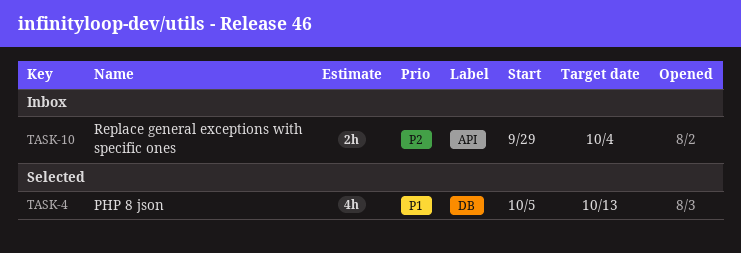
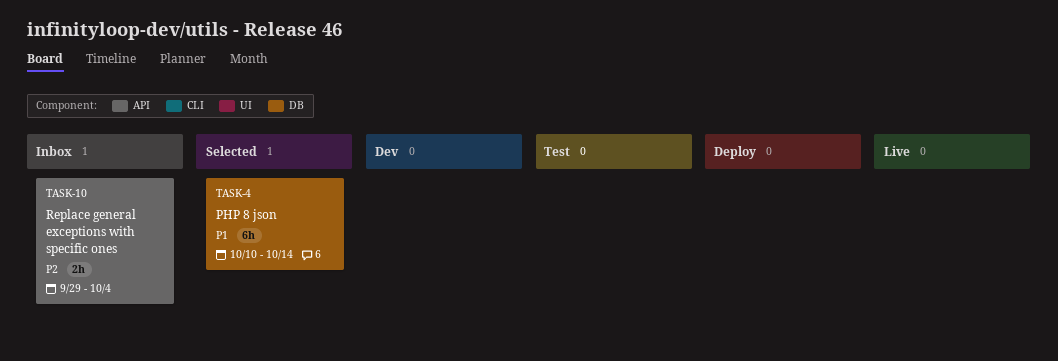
TASK-4, estimate: 4h -> 6h
TASK-4, start: Oct 5 -> Oct 10
TASK-4, due: Oct 13 -> Oct 14

